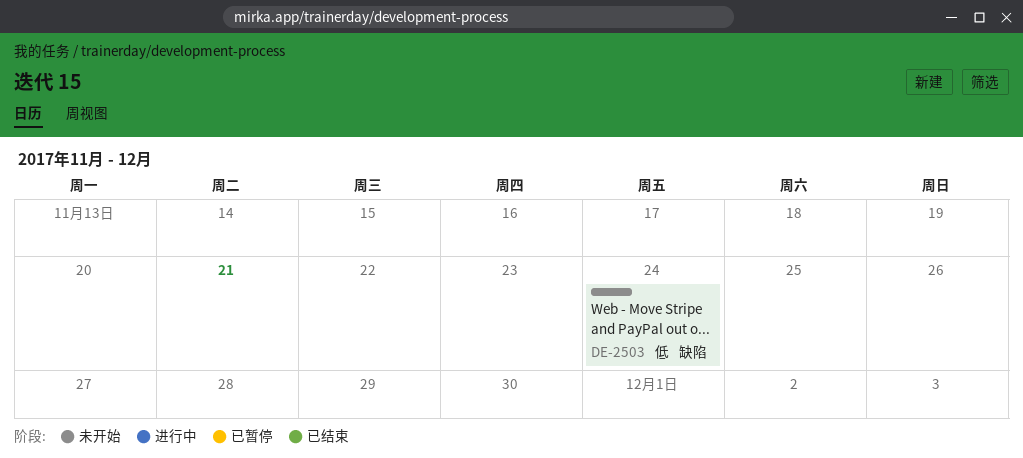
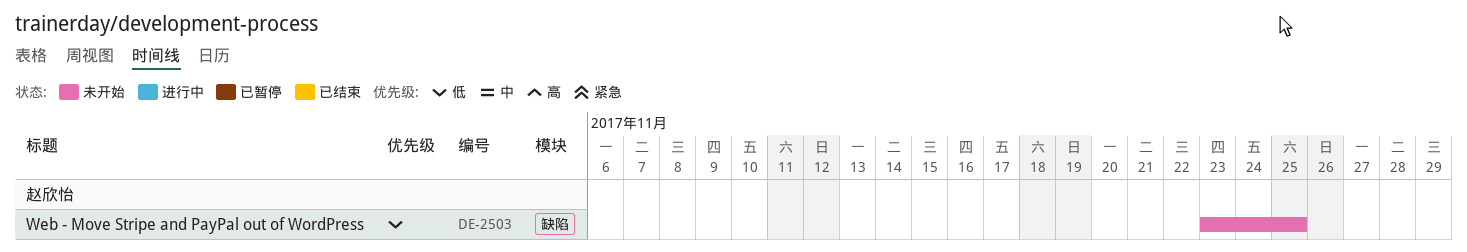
DE-2503, due: Nov 24 -> Nov 25

